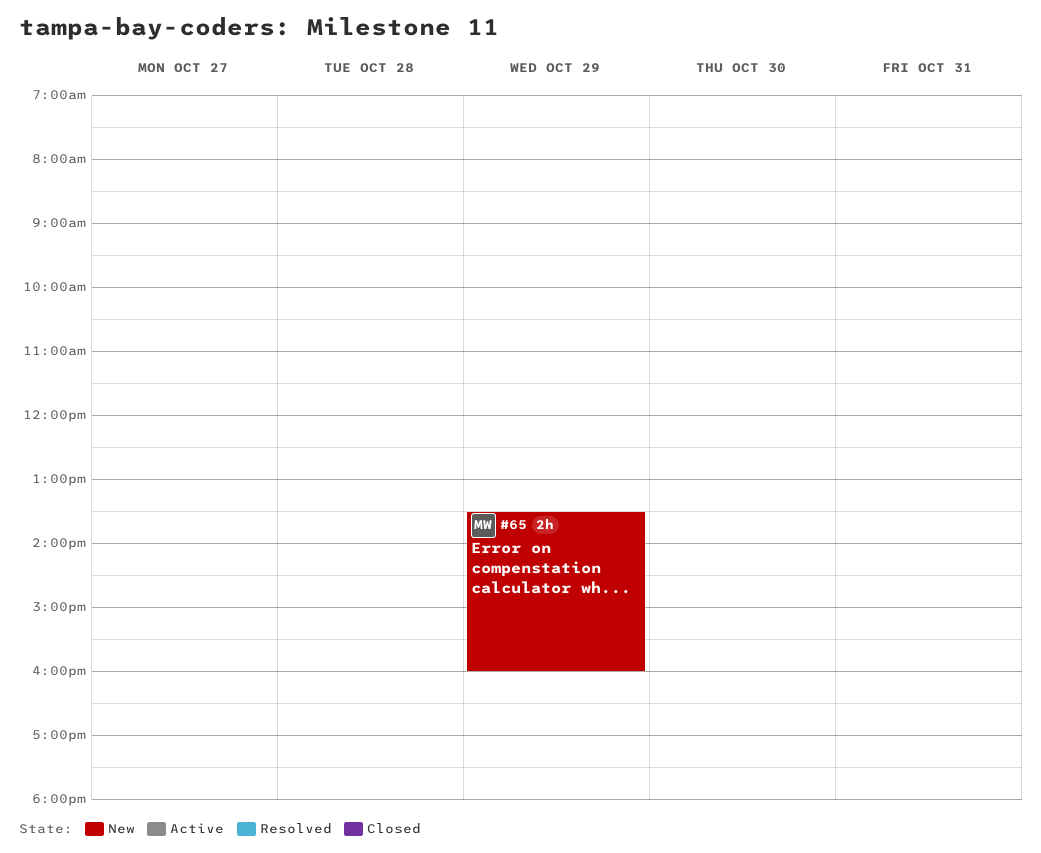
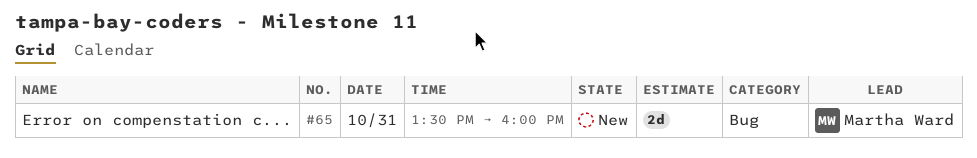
#65, estimate: 2h -> 2d
#65, day: Oct 29 -> Oct 31

